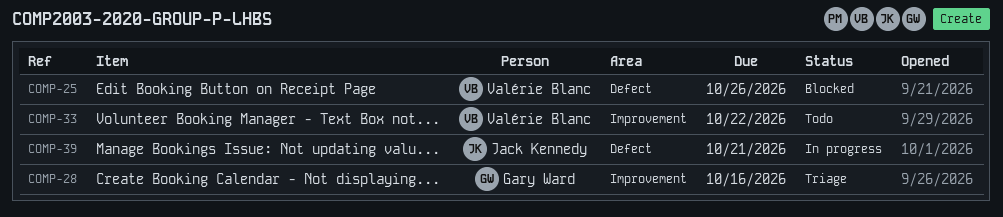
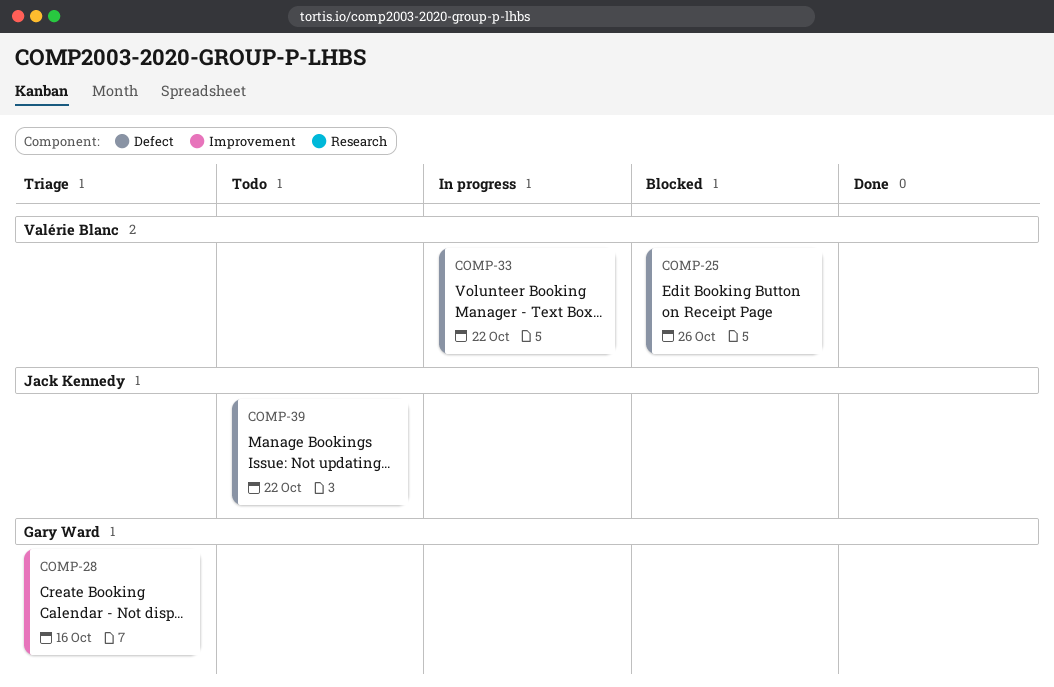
COMP-33, status: Todo -> In progress
COMP-33, label: Improvement -> Defect
COMP-39, status: In progress -> Todo
COMP-39, due: Oct 21 -> Oct 22

